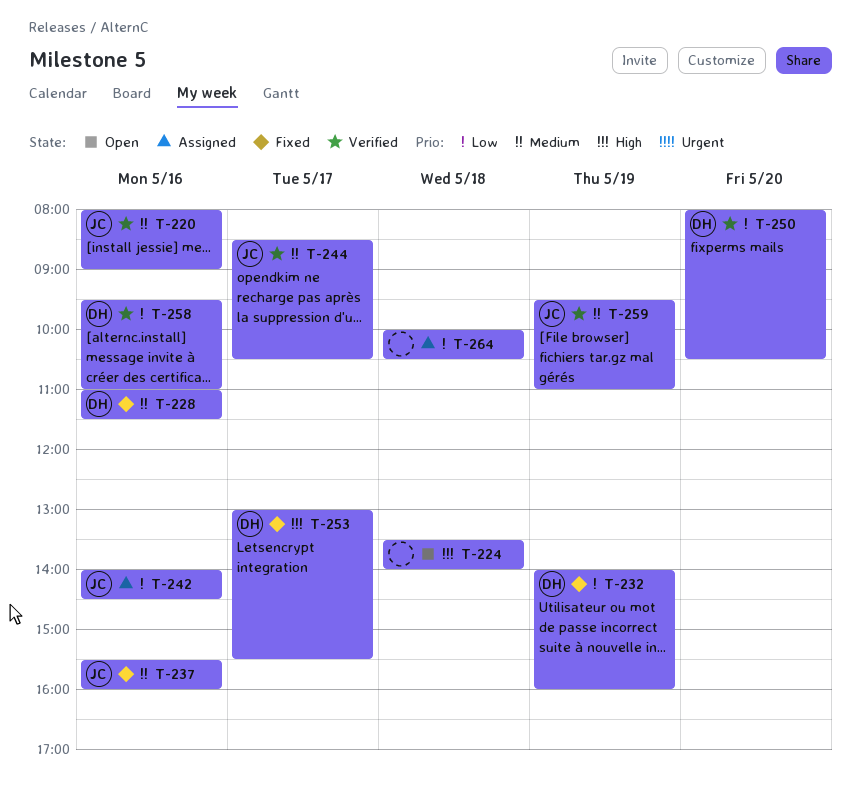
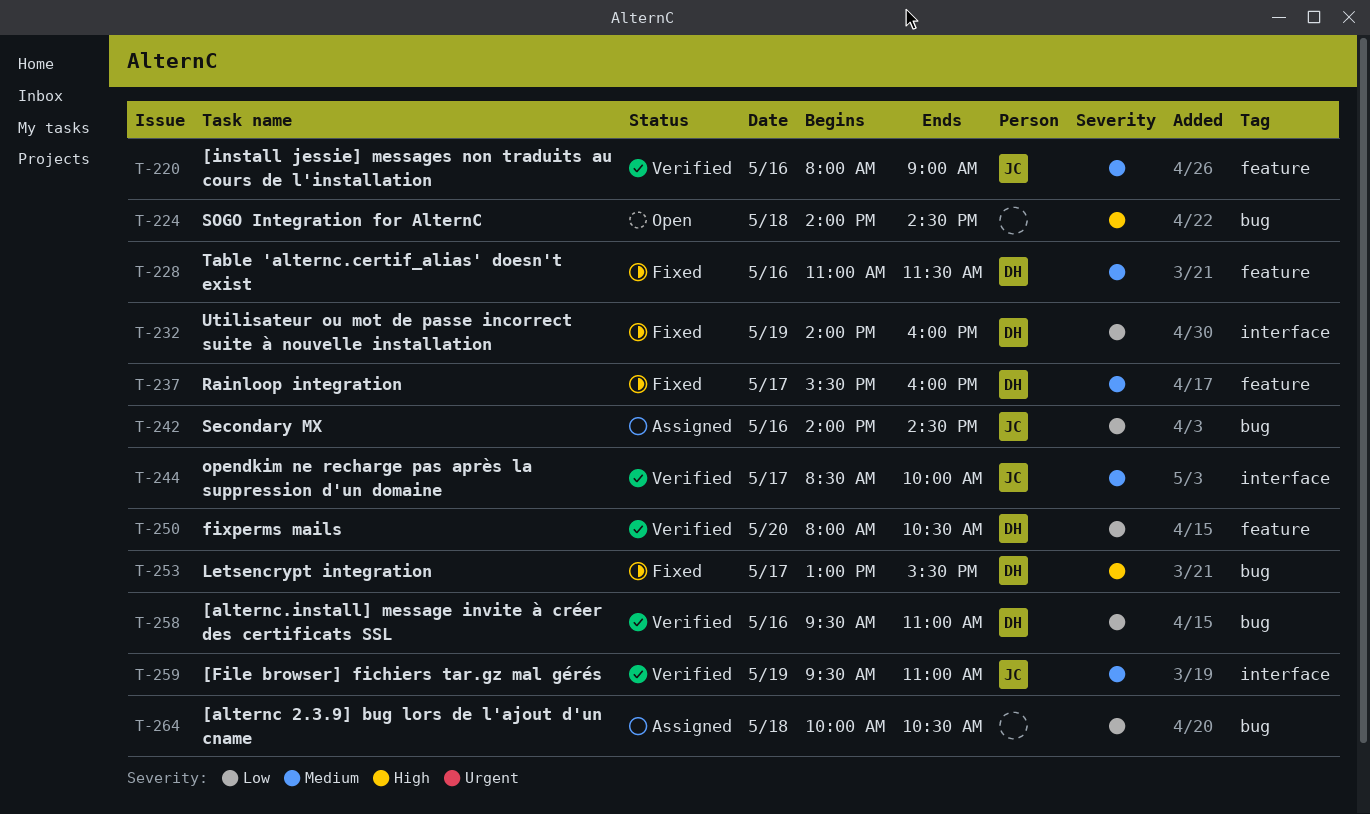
T-224, begins: 13:30 -> 14:00
T-224, ends: 14:00 -> 14:30
T-237, owner: JC -> DH
T-237, day: May 16 -> May 17
T-244, ends: 10:30 -> 10:00

